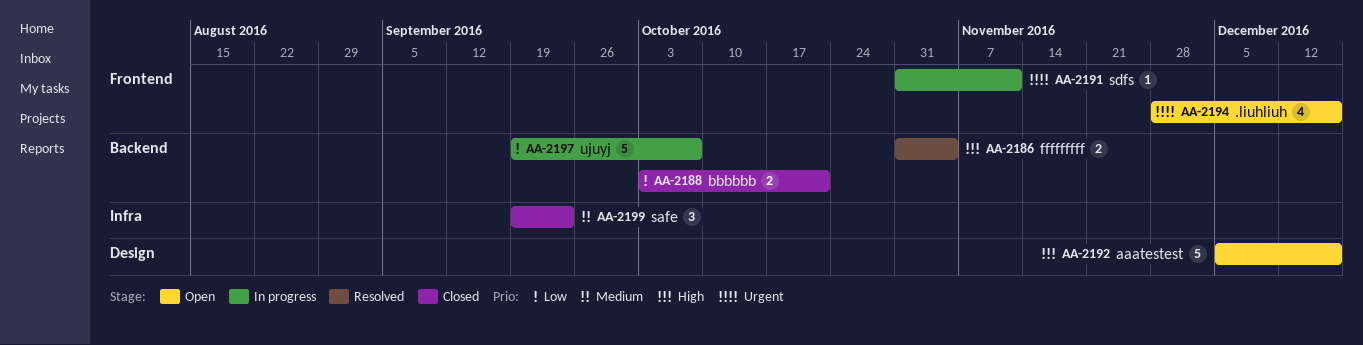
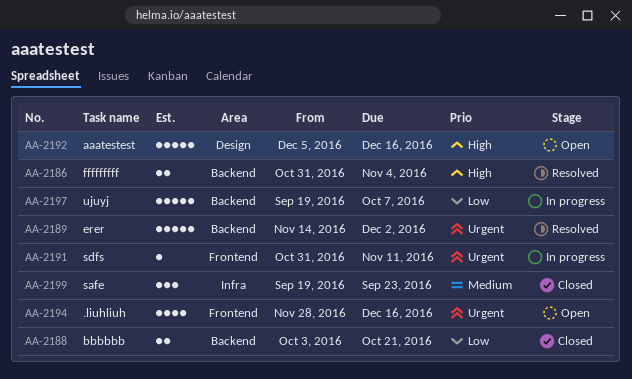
AA-2189: none -> present

